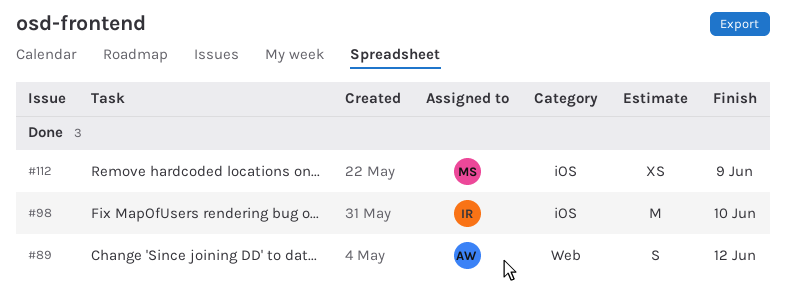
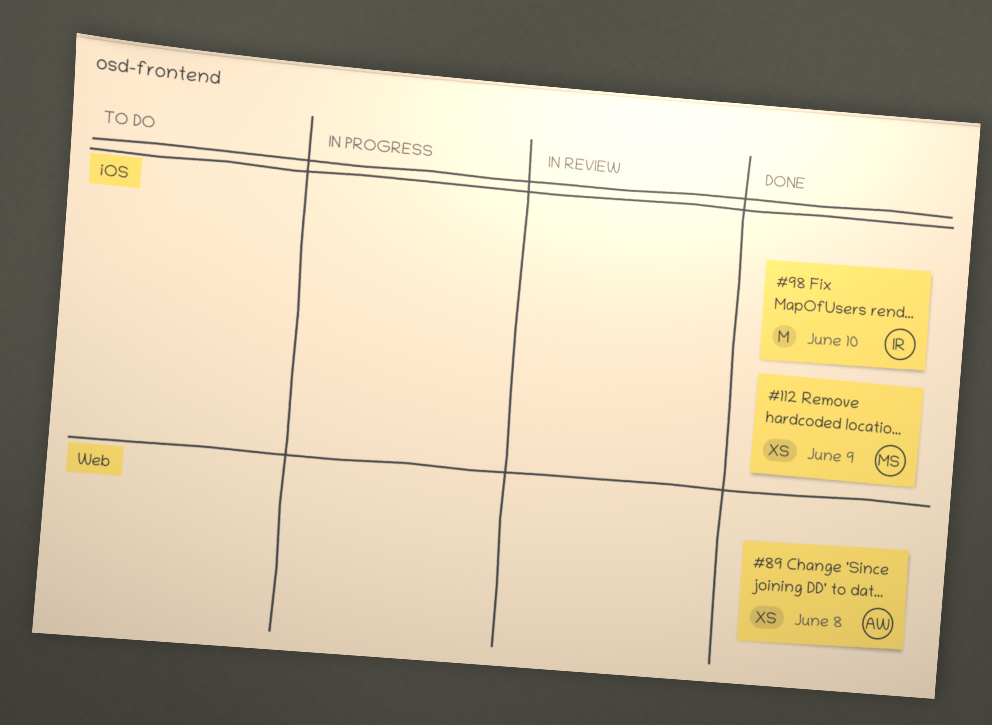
#89, estimate: S -> XS
#89, due: Jun 12 -> Jun 8

